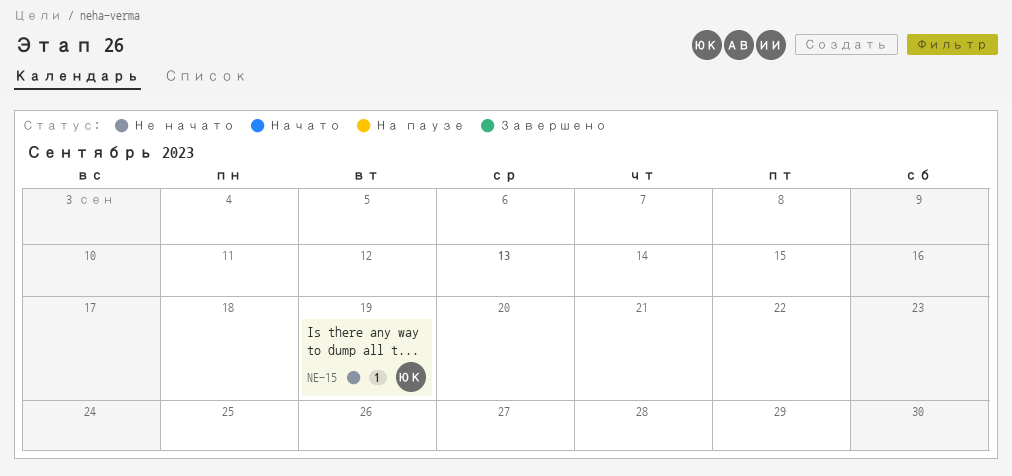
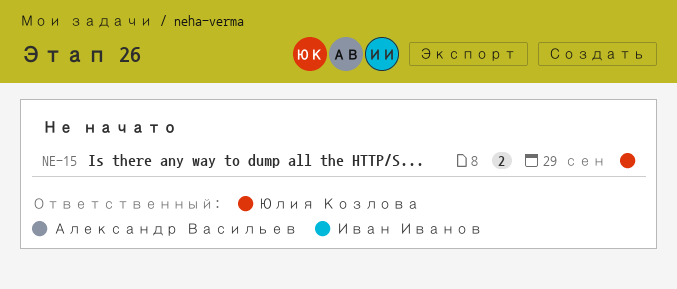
NE-15, estimate: 1 -> 2
NE-15, due: Sep 19 -> Sep 29

